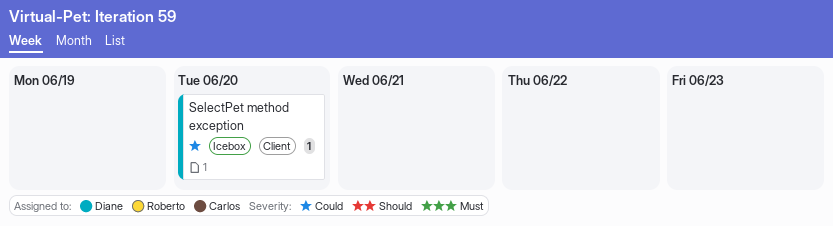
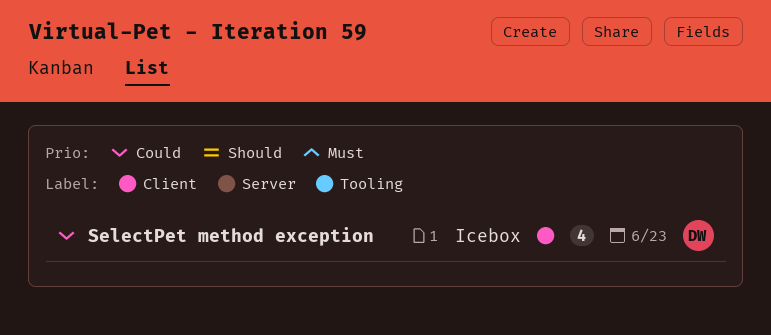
SelectPet method exception, estimate: 1 -> 4
SelectPet method exception, due: Jun 20 -> Jun 23

